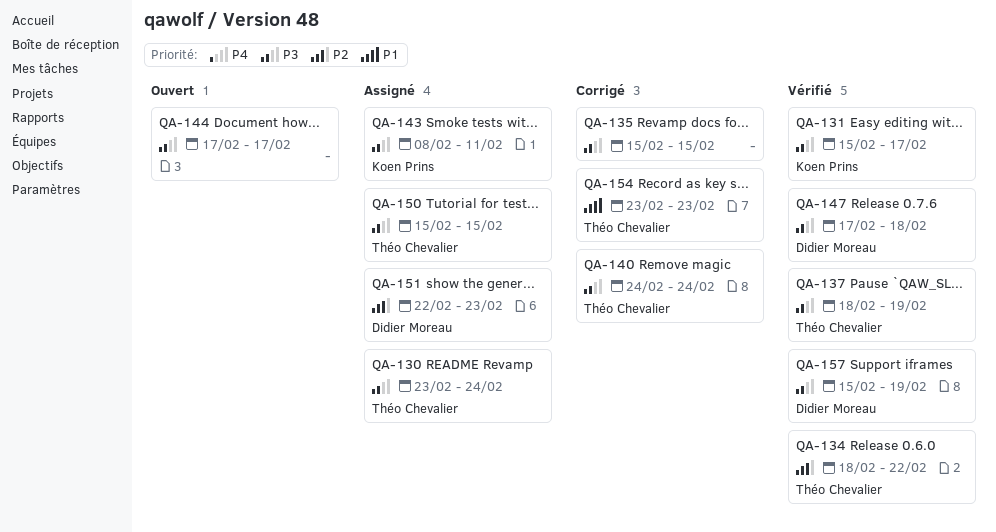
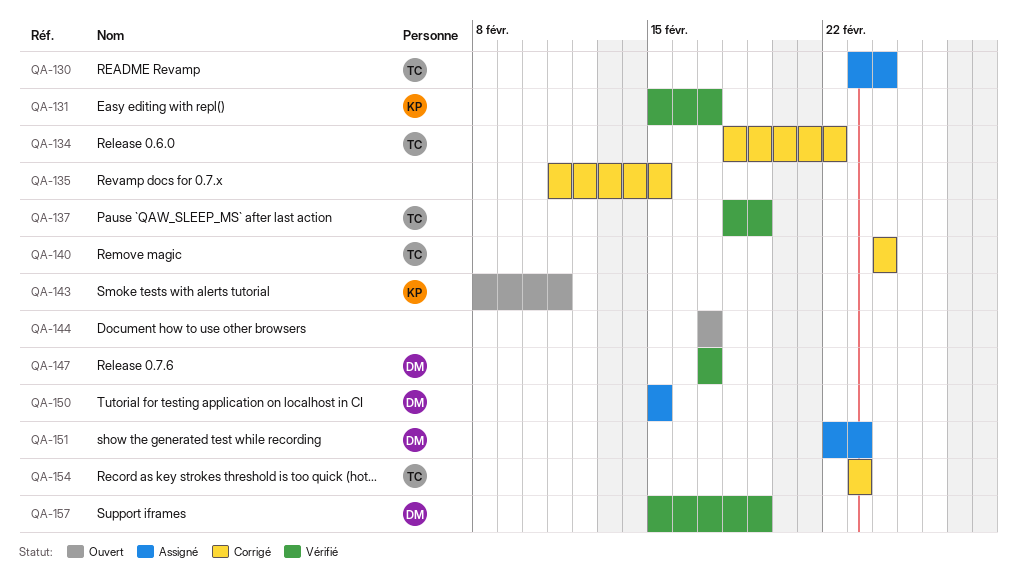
QA-134, status: Vérifié -> Corrigé
QA-135, start: Feb 15 -> Feb 11
QA-143, status: Assigné -> Ouvert
QA-147, due: Feb 18 -> Feb 17
QA-150, owner: Théo Chevalier -> Didier Moreau

